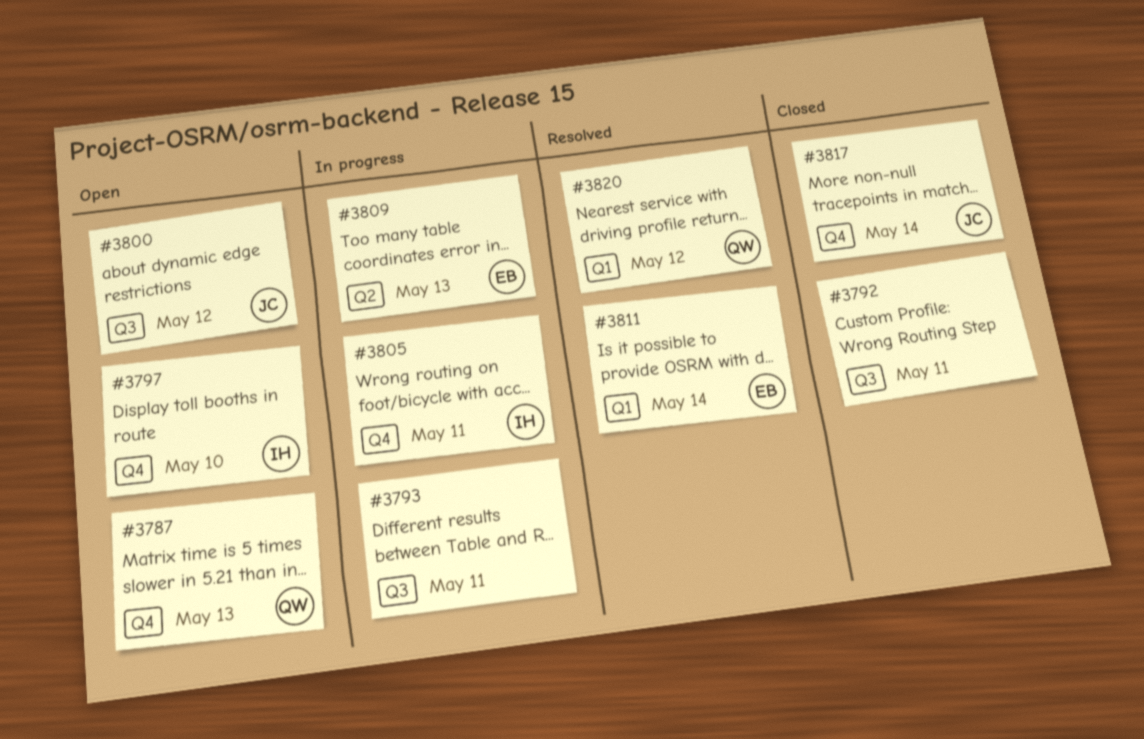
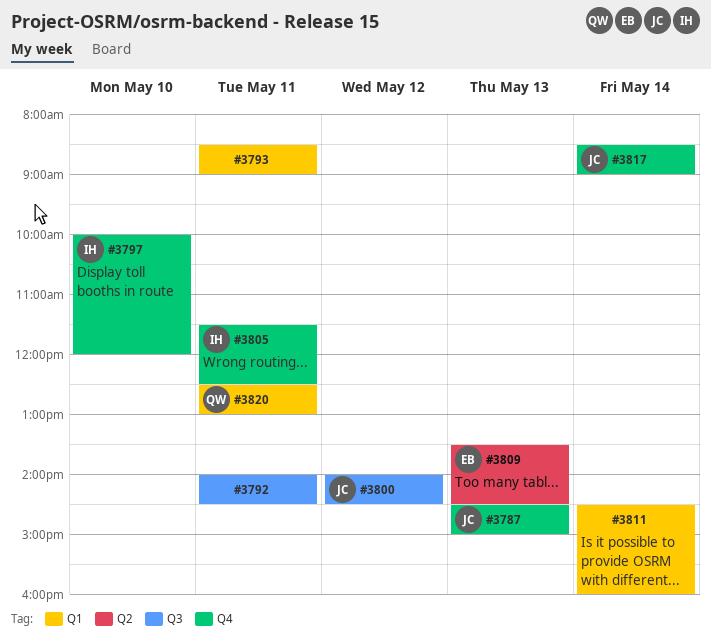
#3787, owner: QW -> JC
#3793, label: Q3 -> Q1
#3811, owner: EB -> none
#3820, day: May 12 -> May 11

